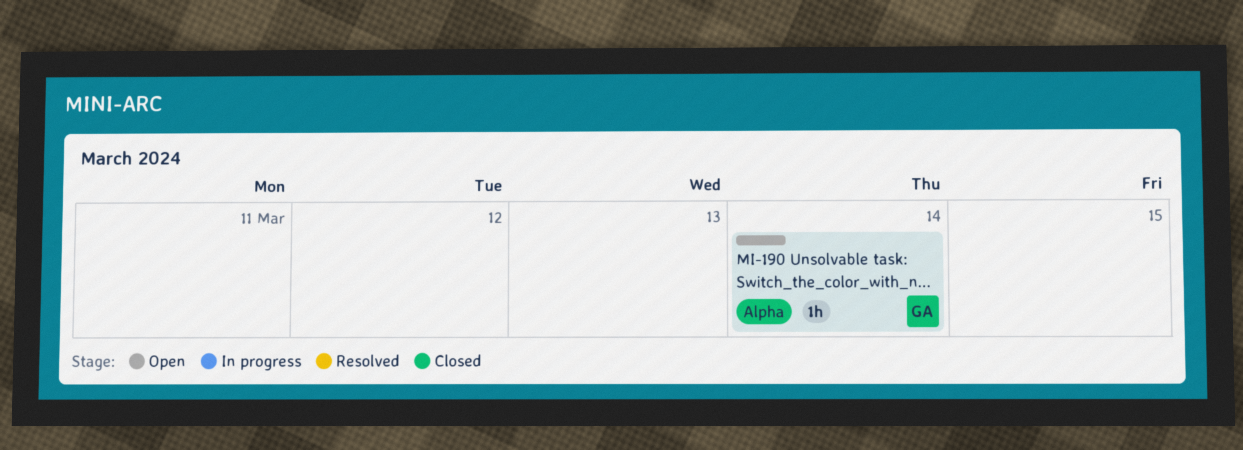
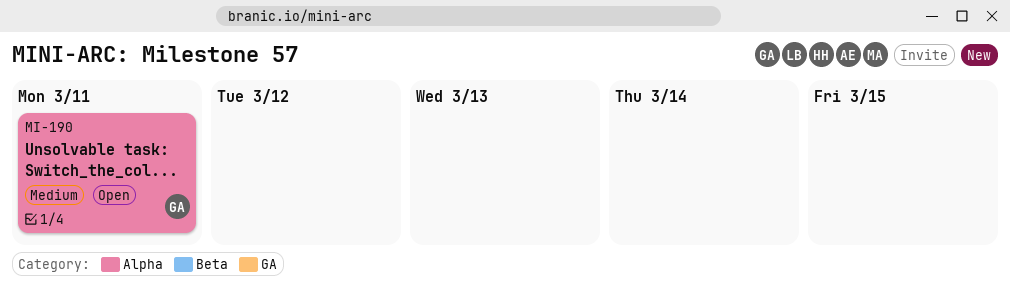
MI-190, due: Mar 14 -> Mar 11

